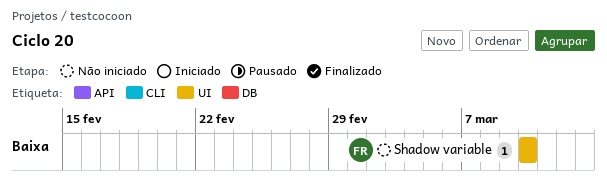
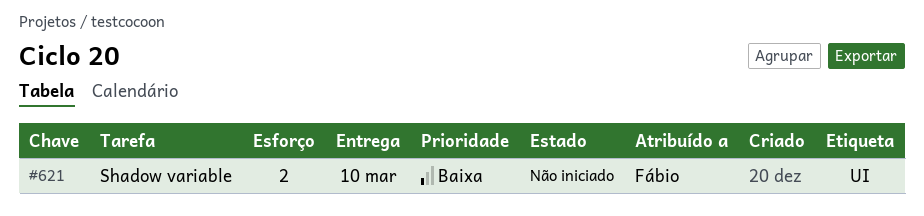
Shadow variable, estimate: 1 -> 2

